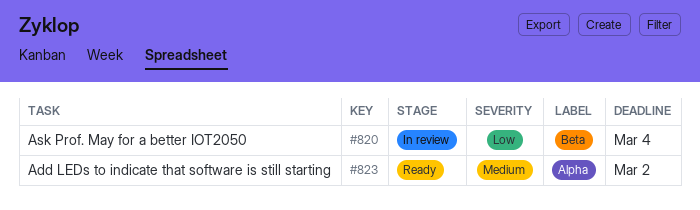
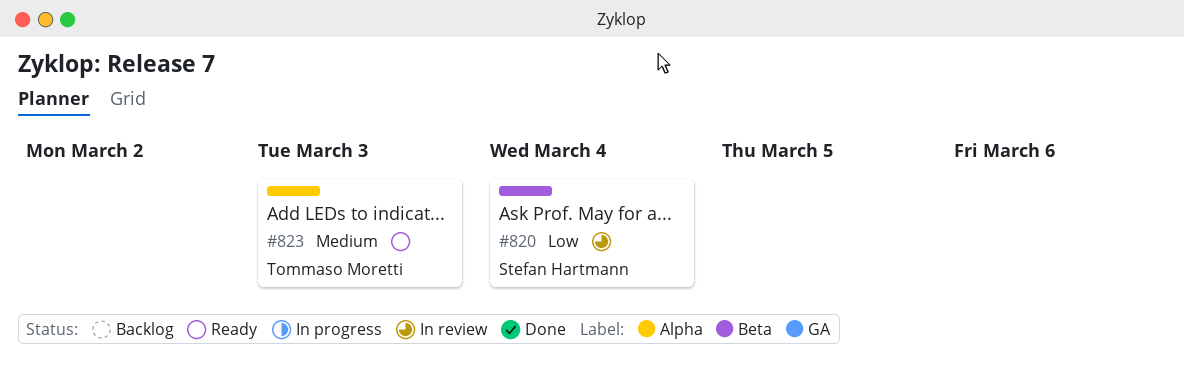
#823, due: Mar 2 -> Mar 3

